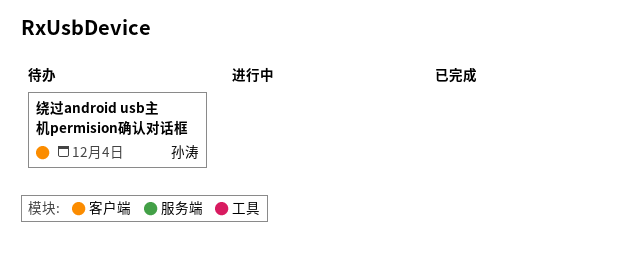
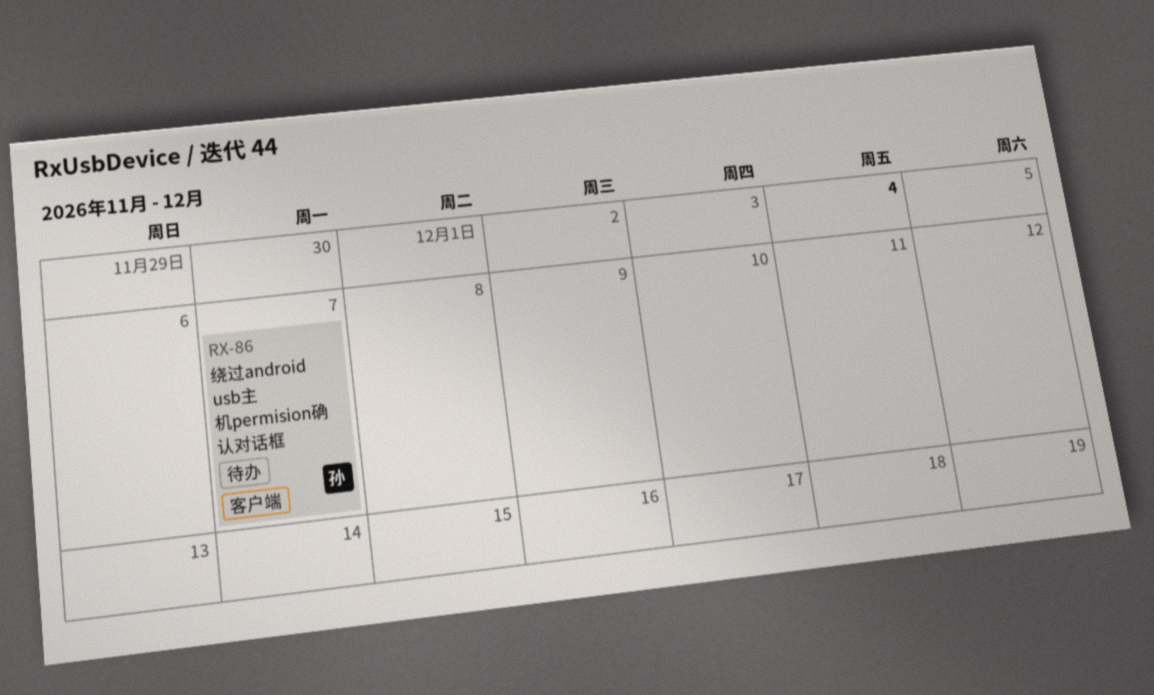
绕过android usb主机permision确认对话框, due: Dec 4 -> Dec 7

